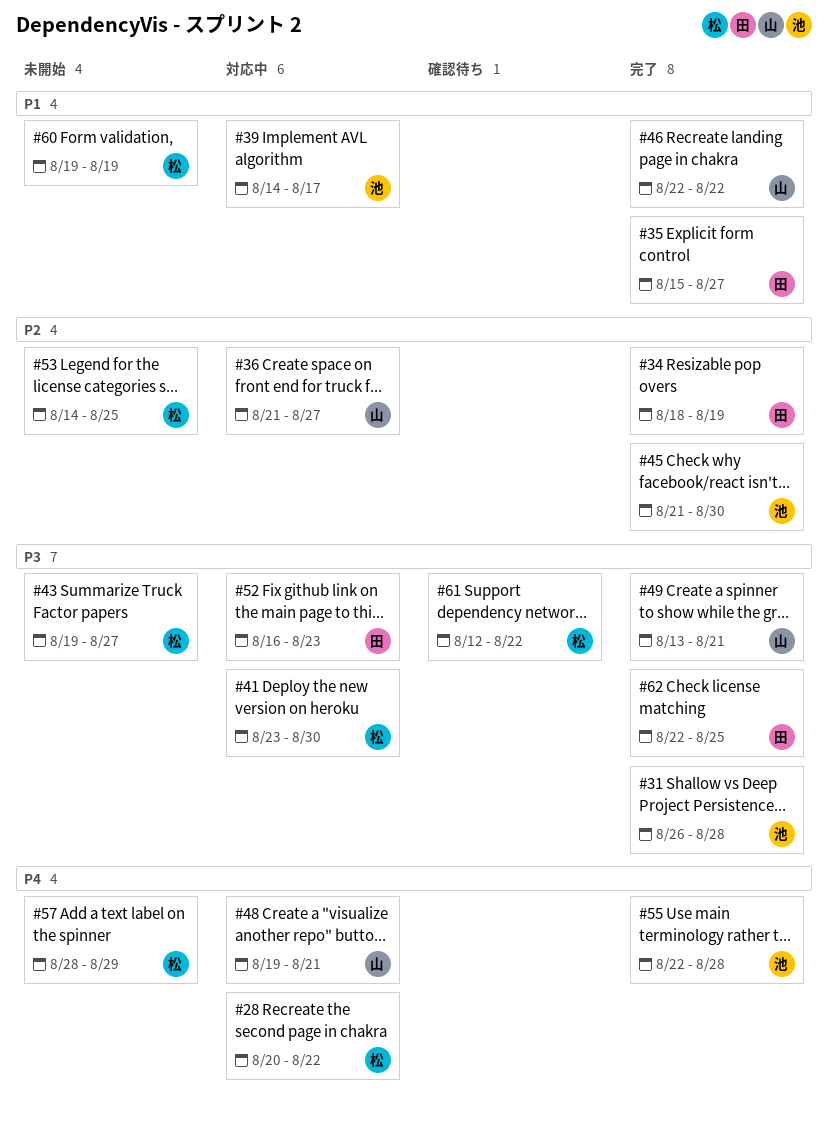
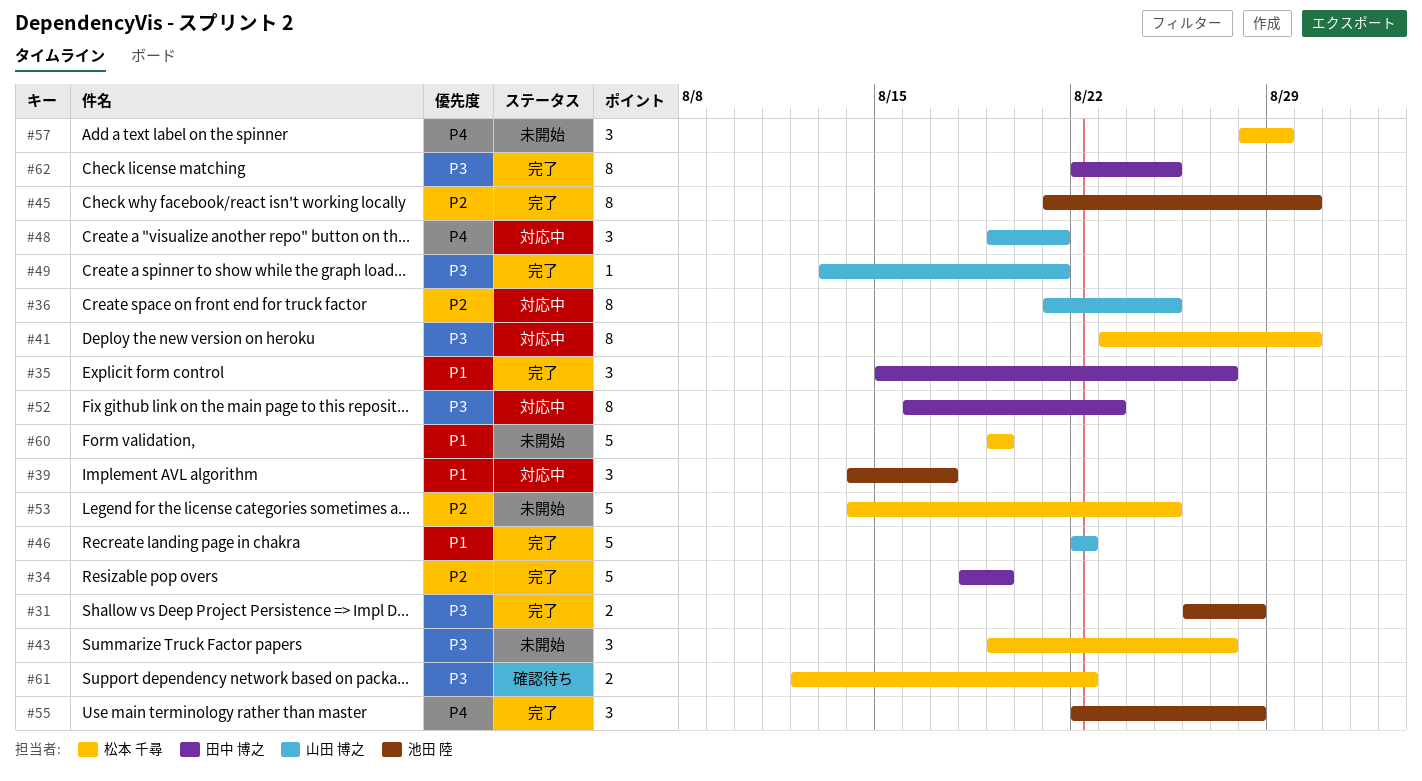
#28: present -> none
#36, due: Aug 27 -> Aug 25

